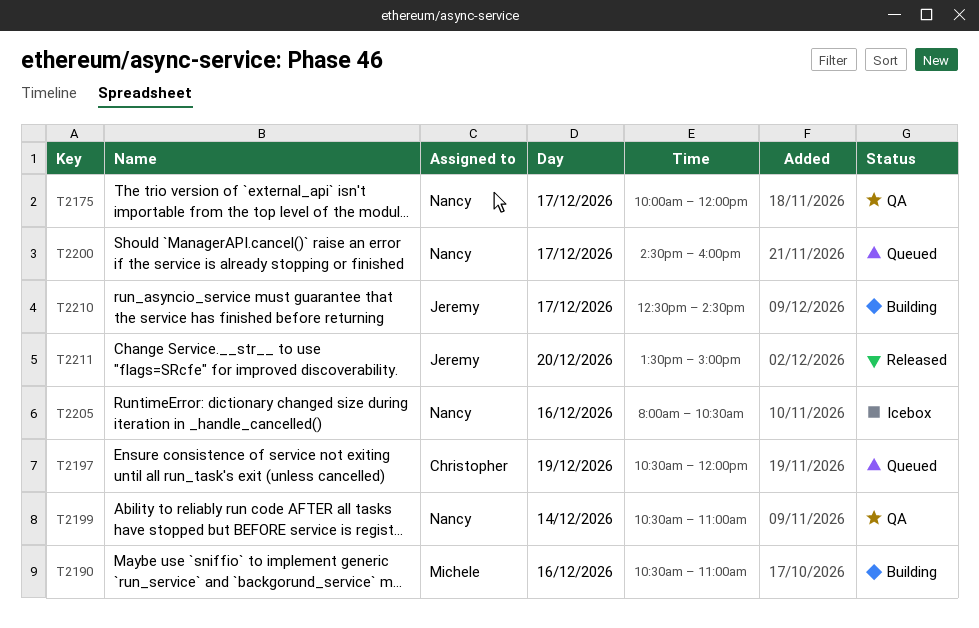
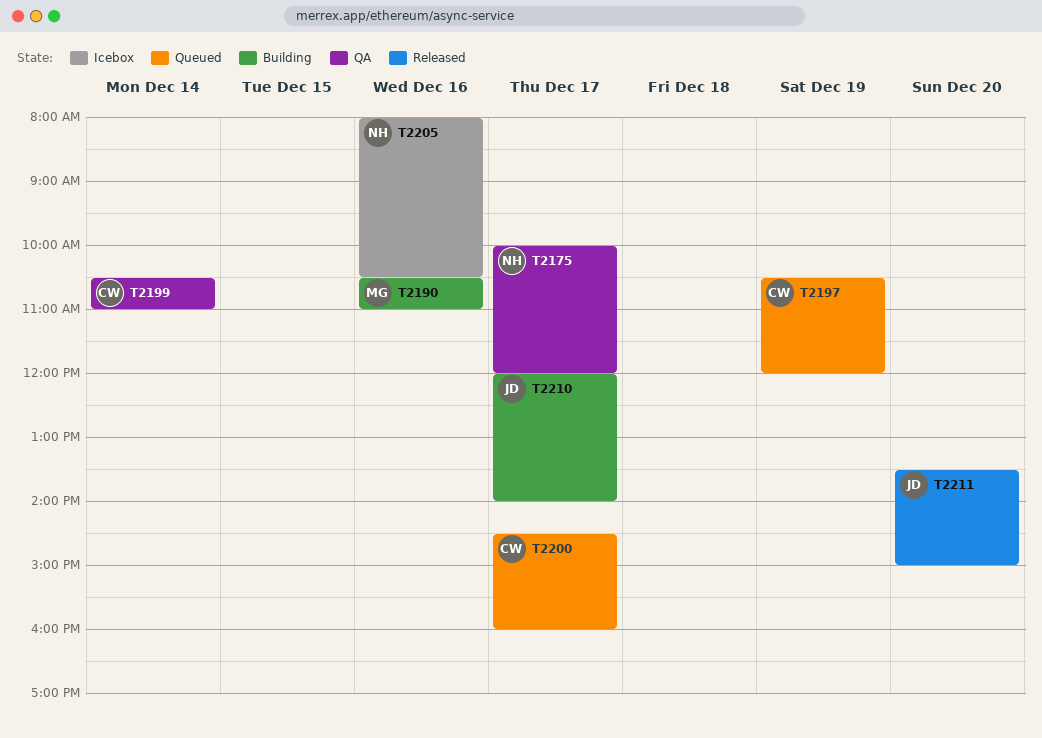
T2199, owner: Nancy -> Christopher
T2200, owner: Nancy -> Christopher
T2210, begins: 12:30 -> 12:00
T2210, ends: 14:30 -> 14:00

